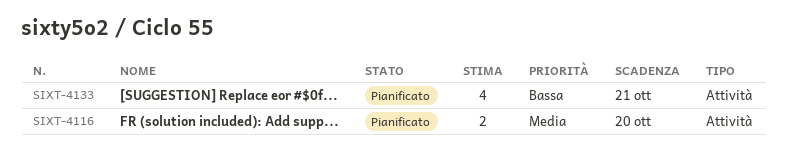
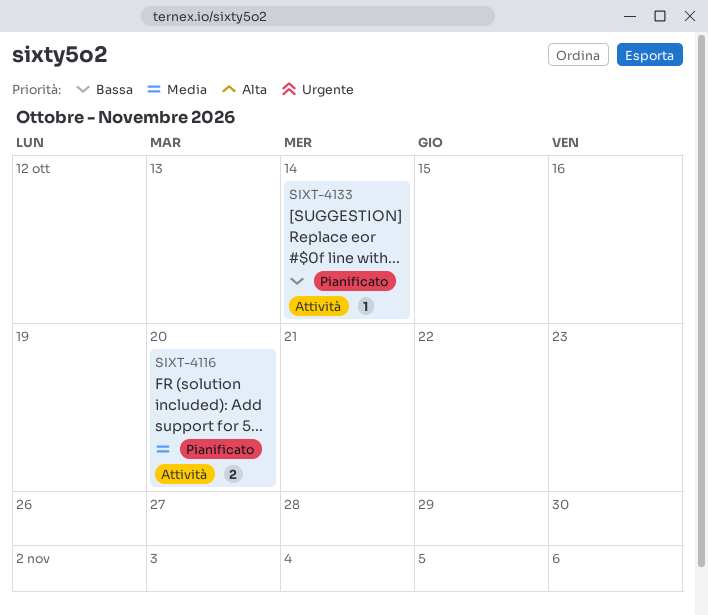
SIXT-4133, estimate: 4 -> 1
SIXT-4133, due: Oct 21 -> Oct 14

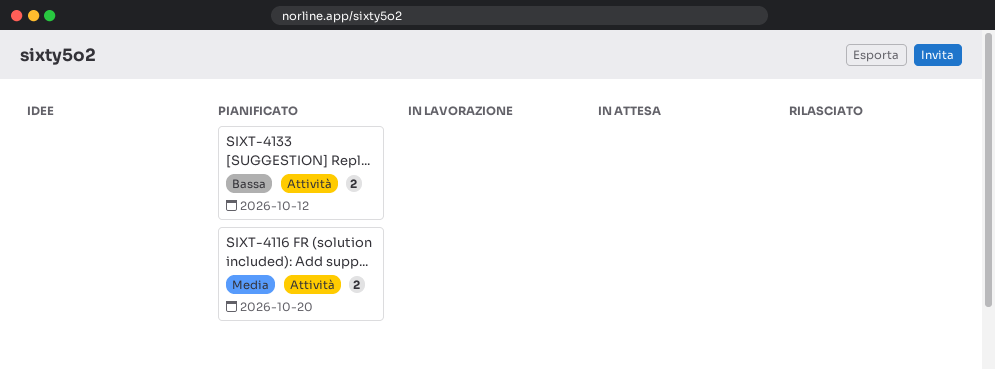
SIXT-4133, estimate: 1 -> 2
SIXT-4133, due: Oct 14 -> Oct 12

